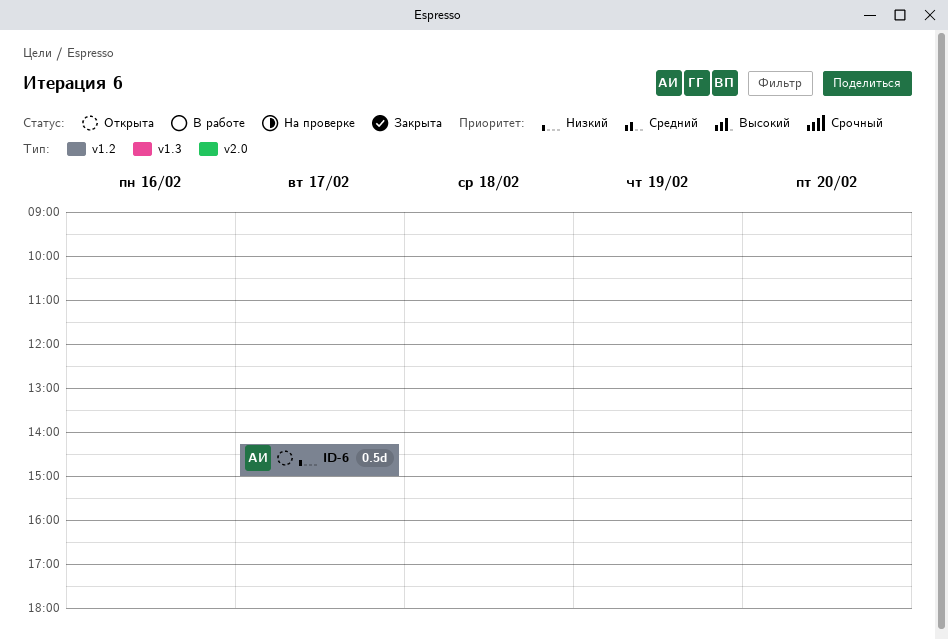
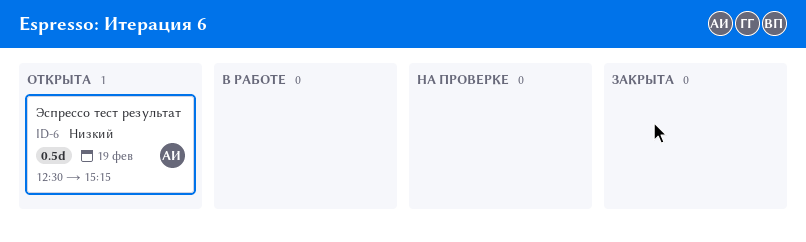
ID-6, day: Feb 17 -> Feb 19
ID-6, begins: 14:15 -> 12:30
ID-6, ends: 15:00 -> 15:15

